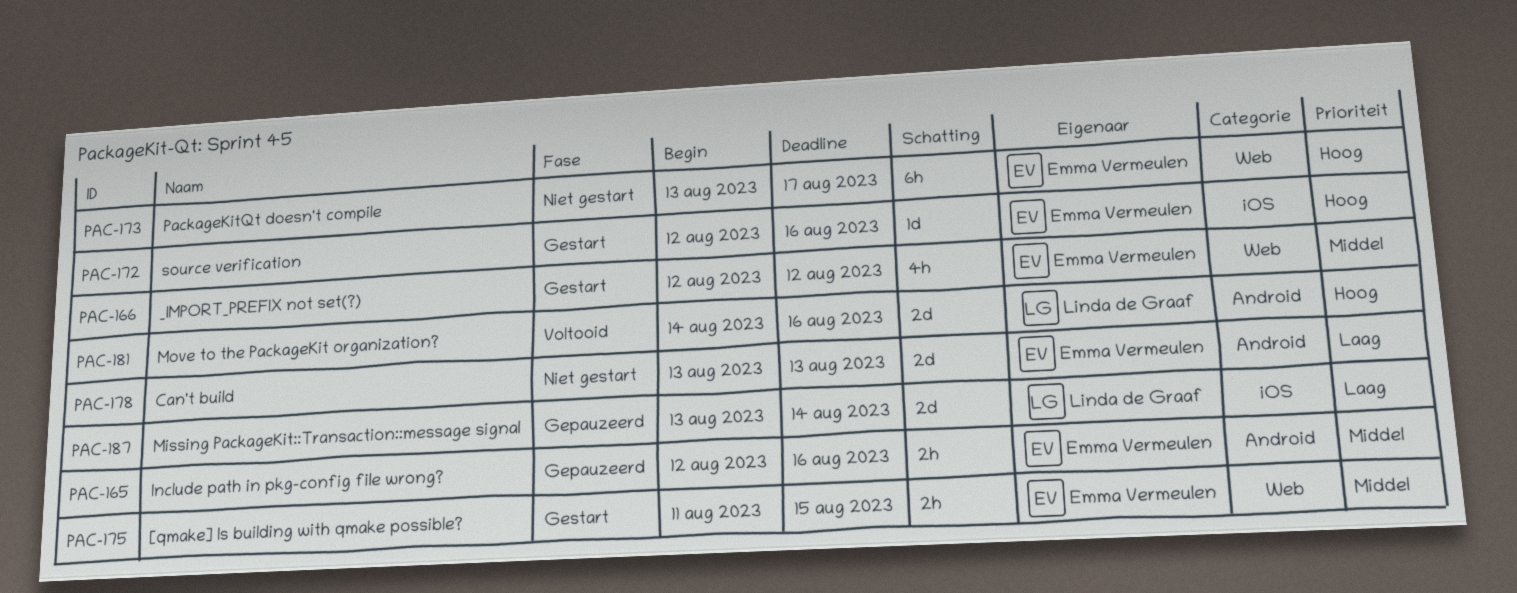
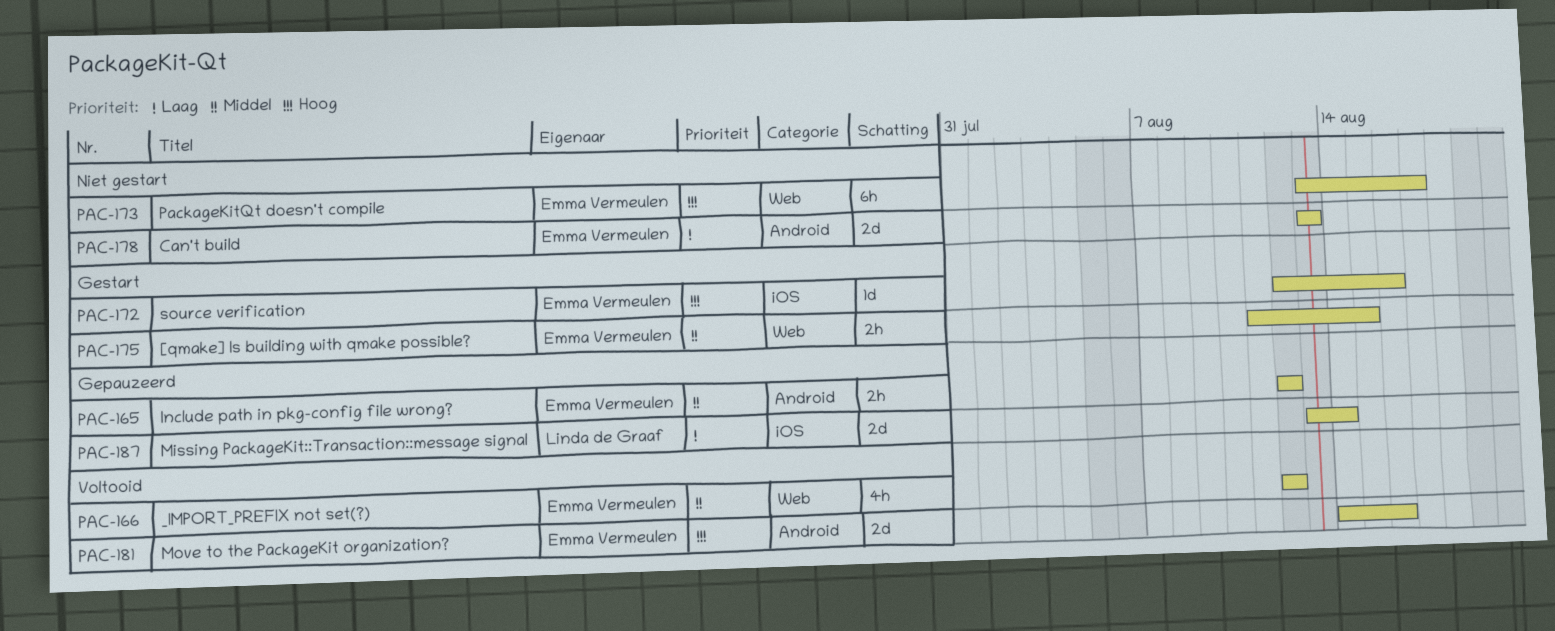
PAC-165, due: Aug 16 -> Aug 12
PAC-166, status: Gestart -> Voltooid
PAC-181, owner: Linda de Graaf -> Emma Vermeulen

